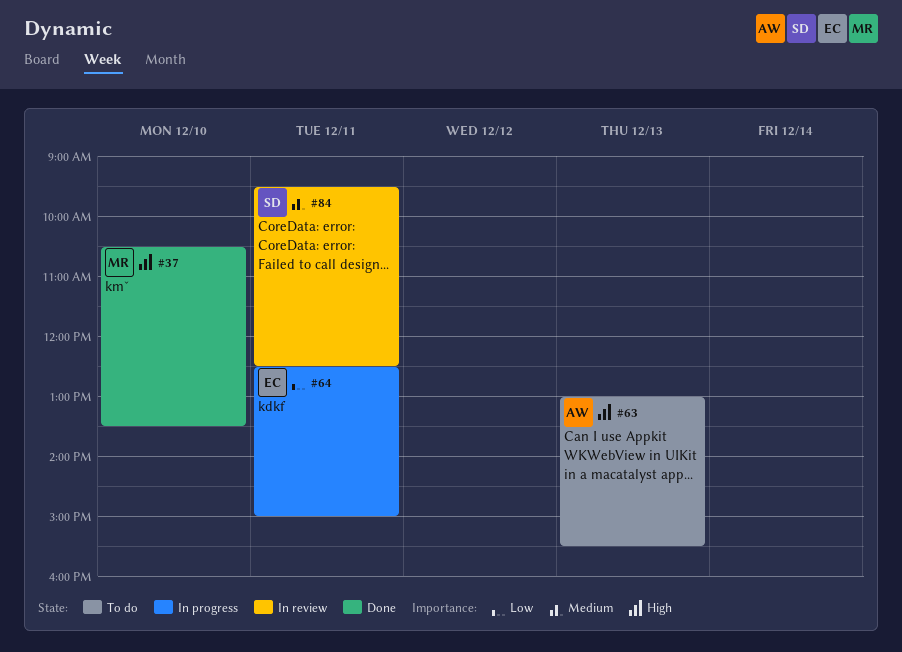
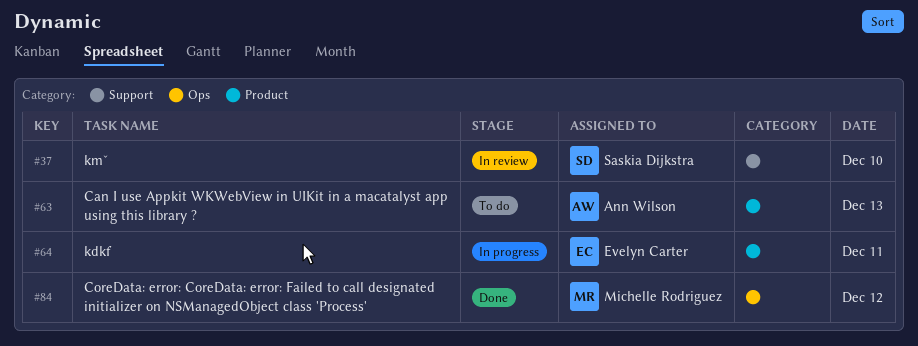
#37, status: Done -> In review
#37, owner: Michelle Rodriguez -> Saskia Dijkstra
#84, status: In review -> Done
#84, owner: Saskia Dijkstra -> Michelle Rodriguez
#84, day: Dec 11 -> Dec 12

